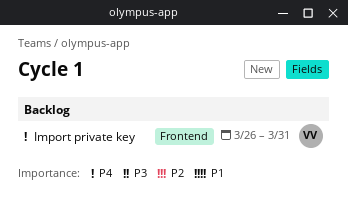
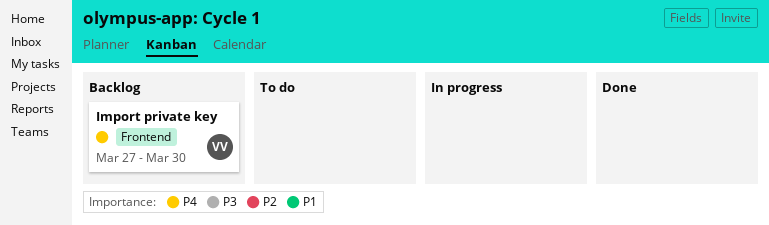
Import private key, start: Mar 26 -> Mar 27
Import private key, due: Mar 31 -> Mar 30

